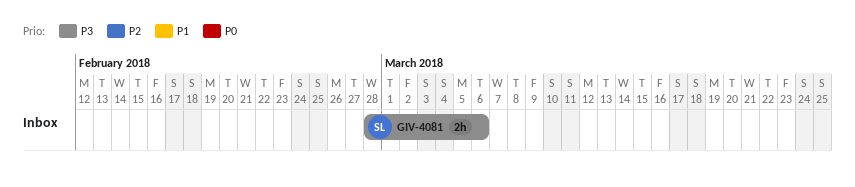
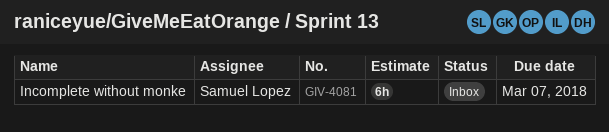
GIV-4081, estimate: 2h -> 6h
GIV-4081, due: Mar 6 -> Mar 7

